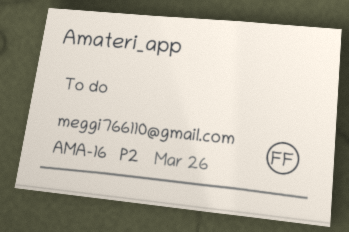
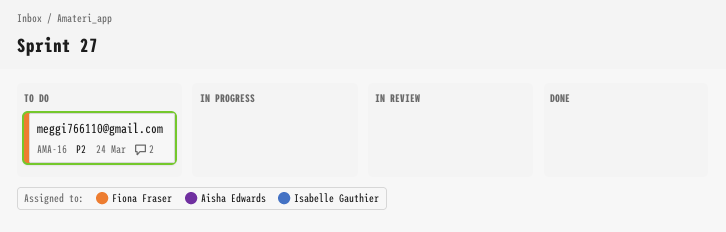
AMA-16, due: Mar 26 -> Mar 24

